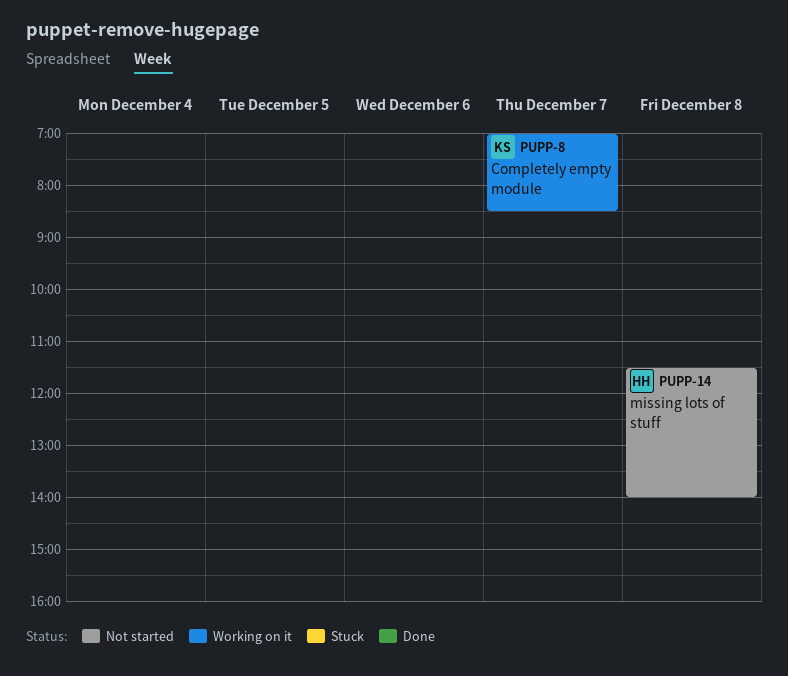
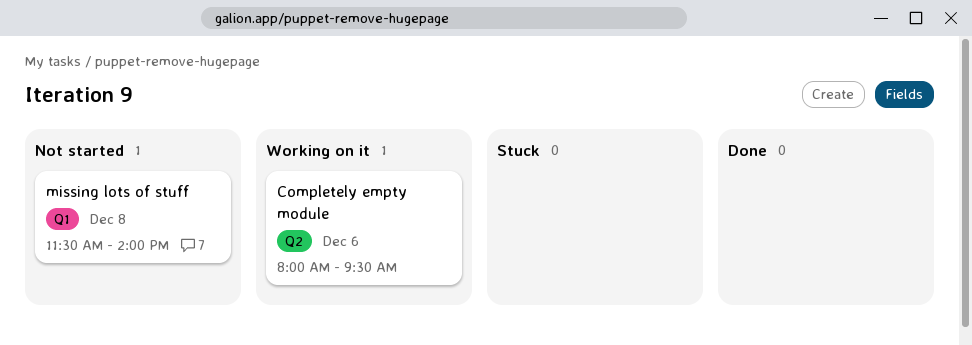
Completely empty module, day: Dec 7 -> Dec 6
Completely empty module, begins: 07:00 -> 08:00
Completely empty module, ends: 08:30 -> 09:30

